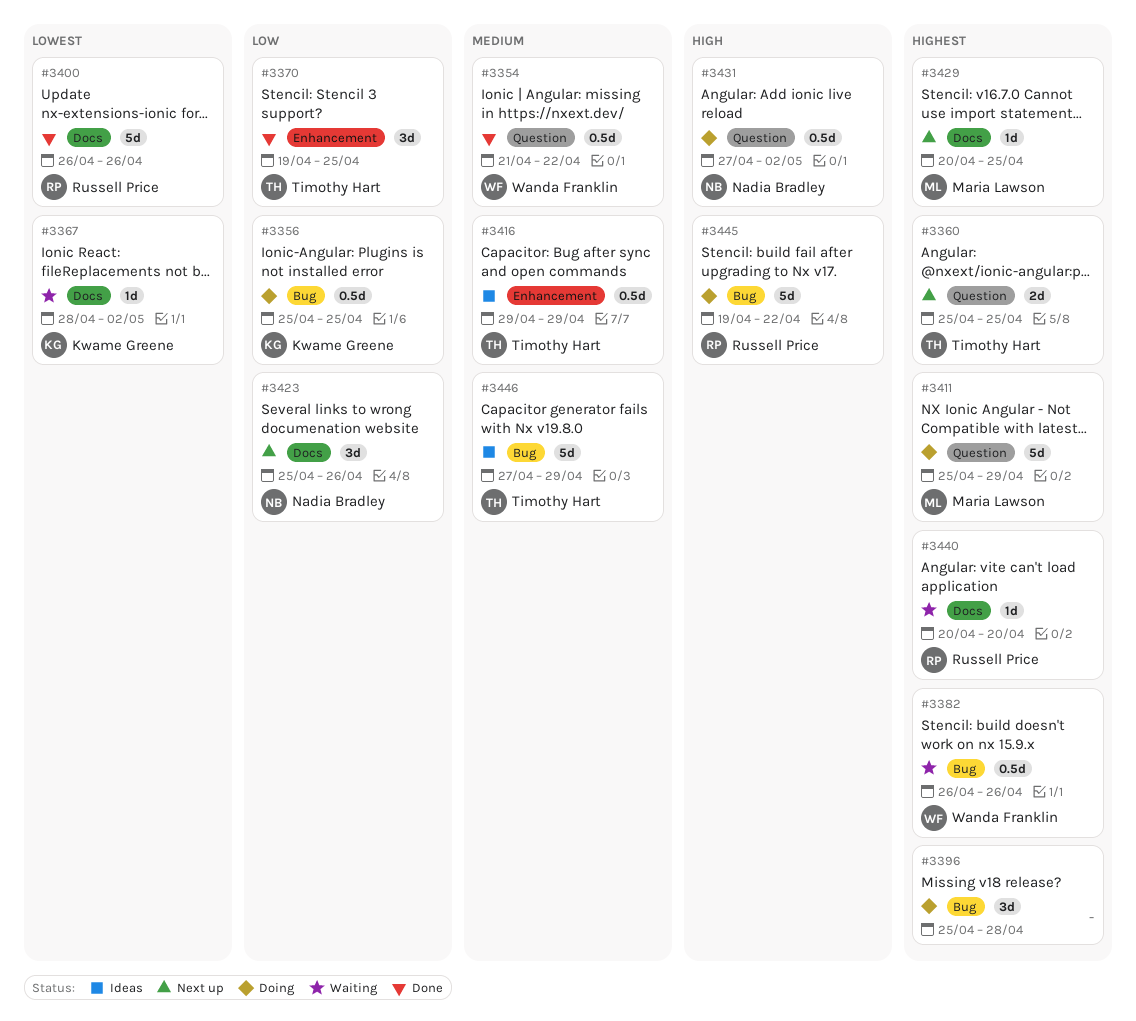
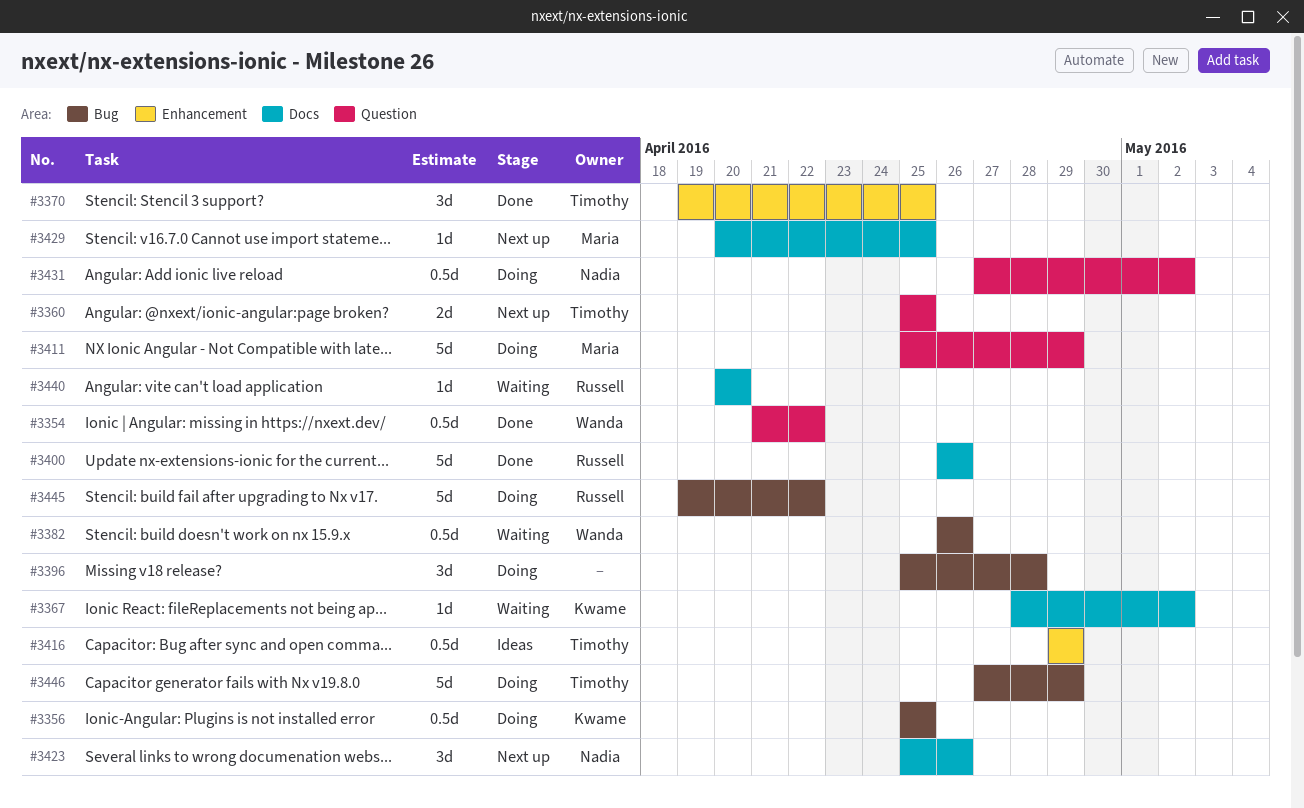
#3446, status: Ideas -> Doing

